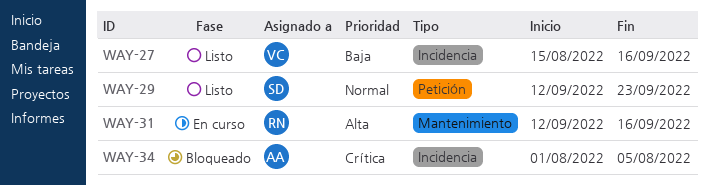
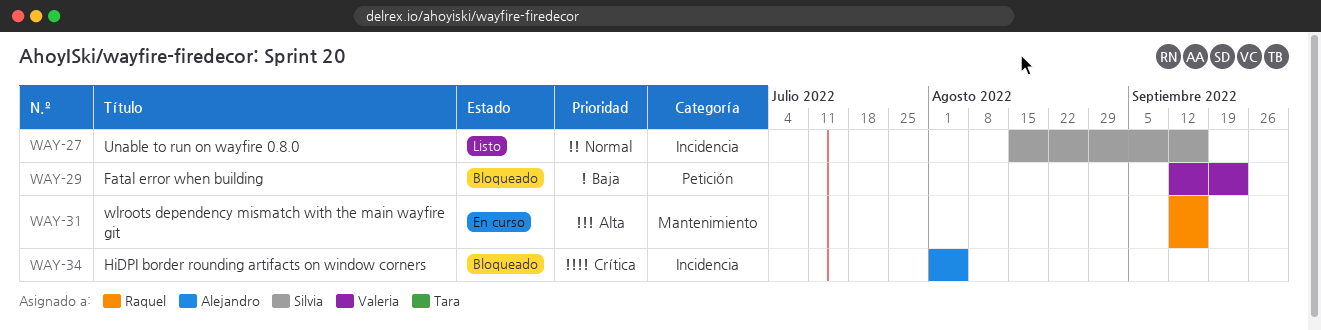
WAY-27, owner: Valeria -> Silvia
WAY-27, priority: Baja -> Normal
WAY-29, status: Listo -> Bloqueado
WAY-29, owner: Silvia -> Valeria
WAY-29, priority: Normal -> Baja

